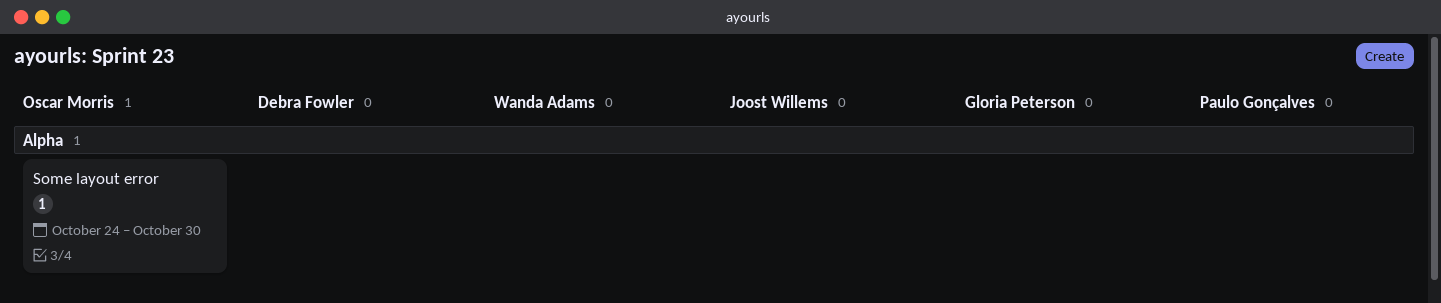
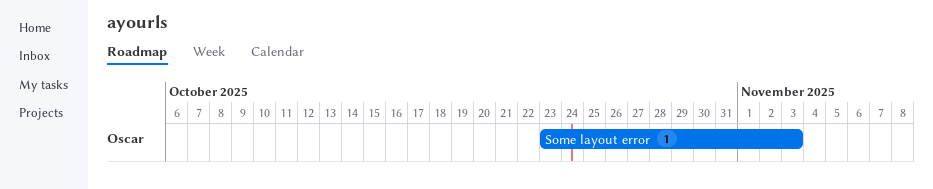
Some layout error, start: Oct 24 -> Oct 23
Some layout error, due: Oct 30 -> Nov 3

